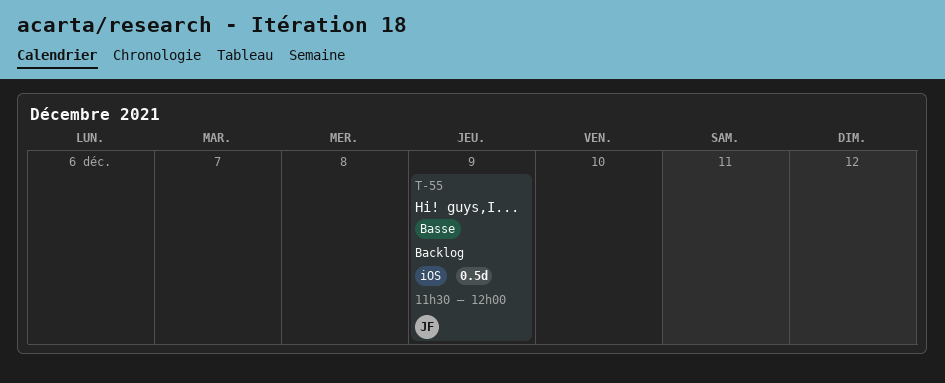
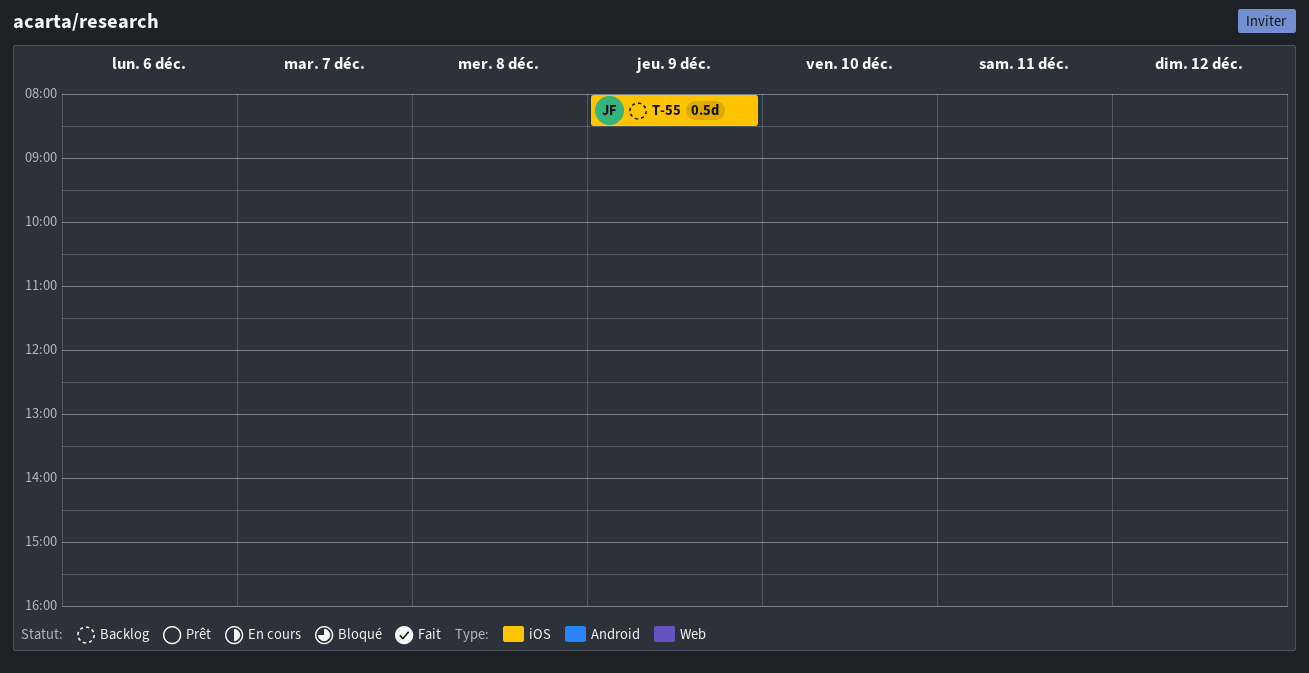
T-55, begins: 11:30 -> 08:00
T-55, ends: 12:00 -> 08:30

